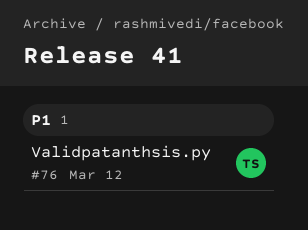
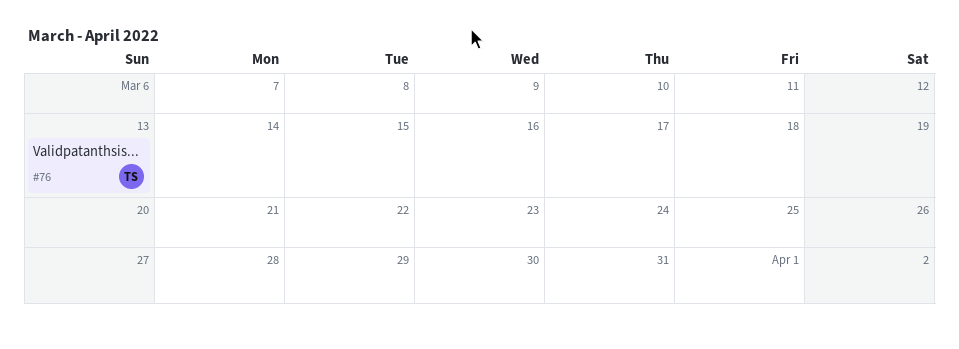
#76, due: Mar 12 -> Mar 13

